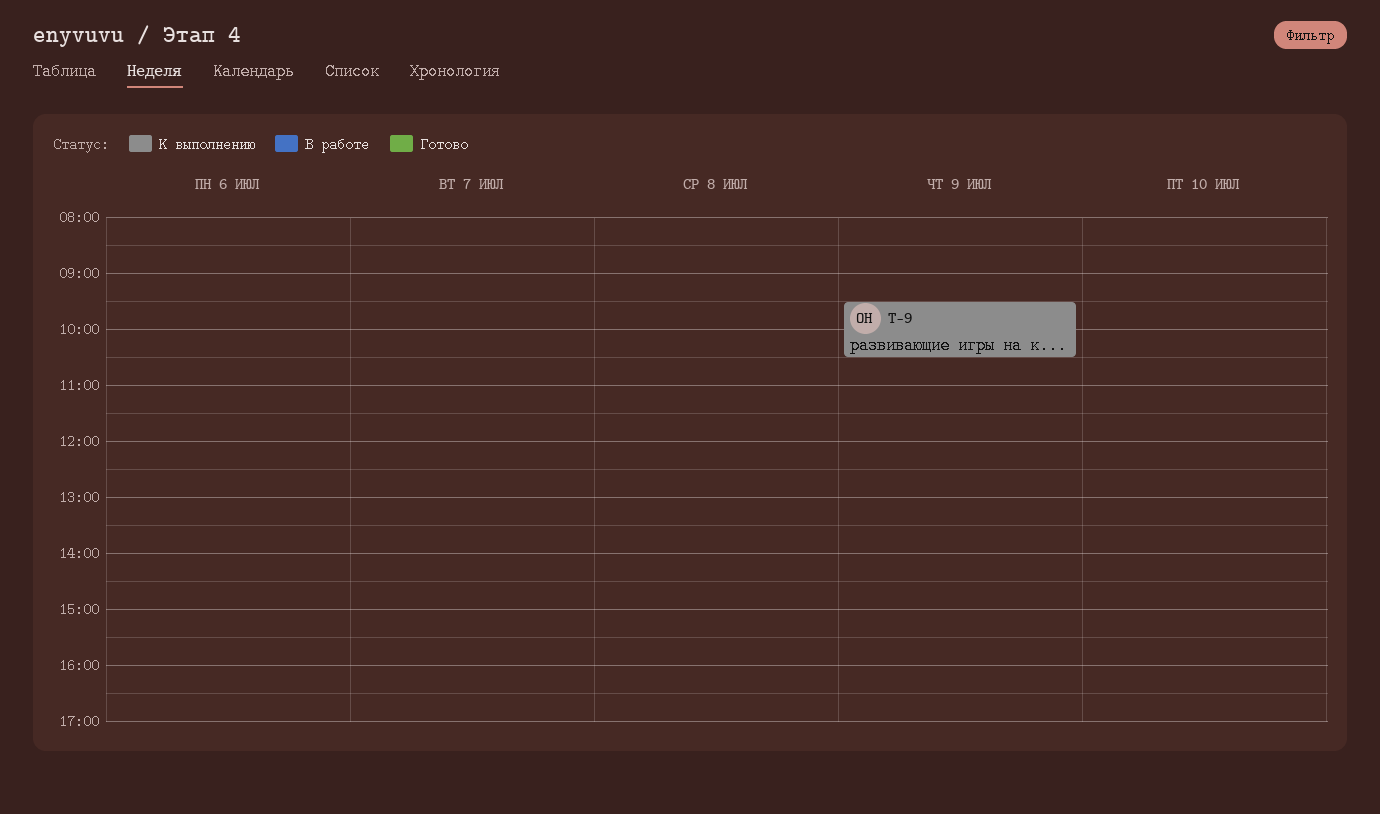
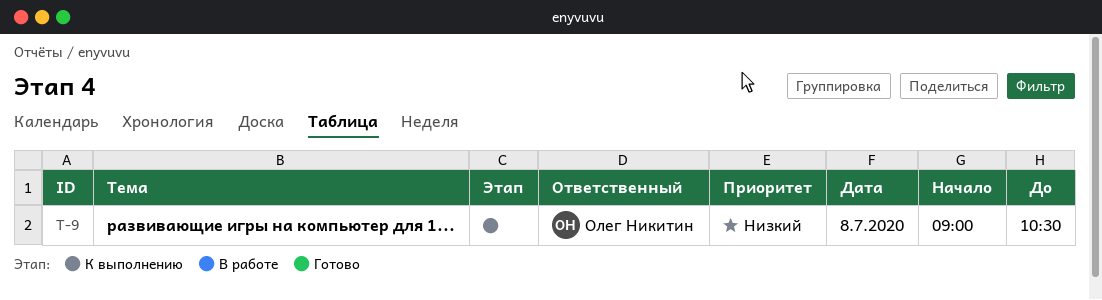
T-9, day: Jul 9 -> Jul 8
T-9, begins: 09:30 -> 09:00

